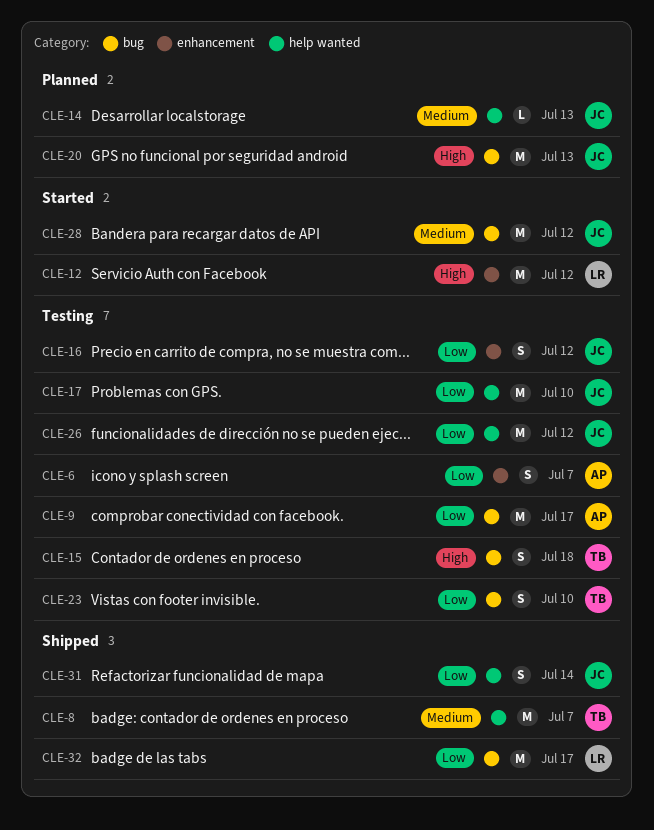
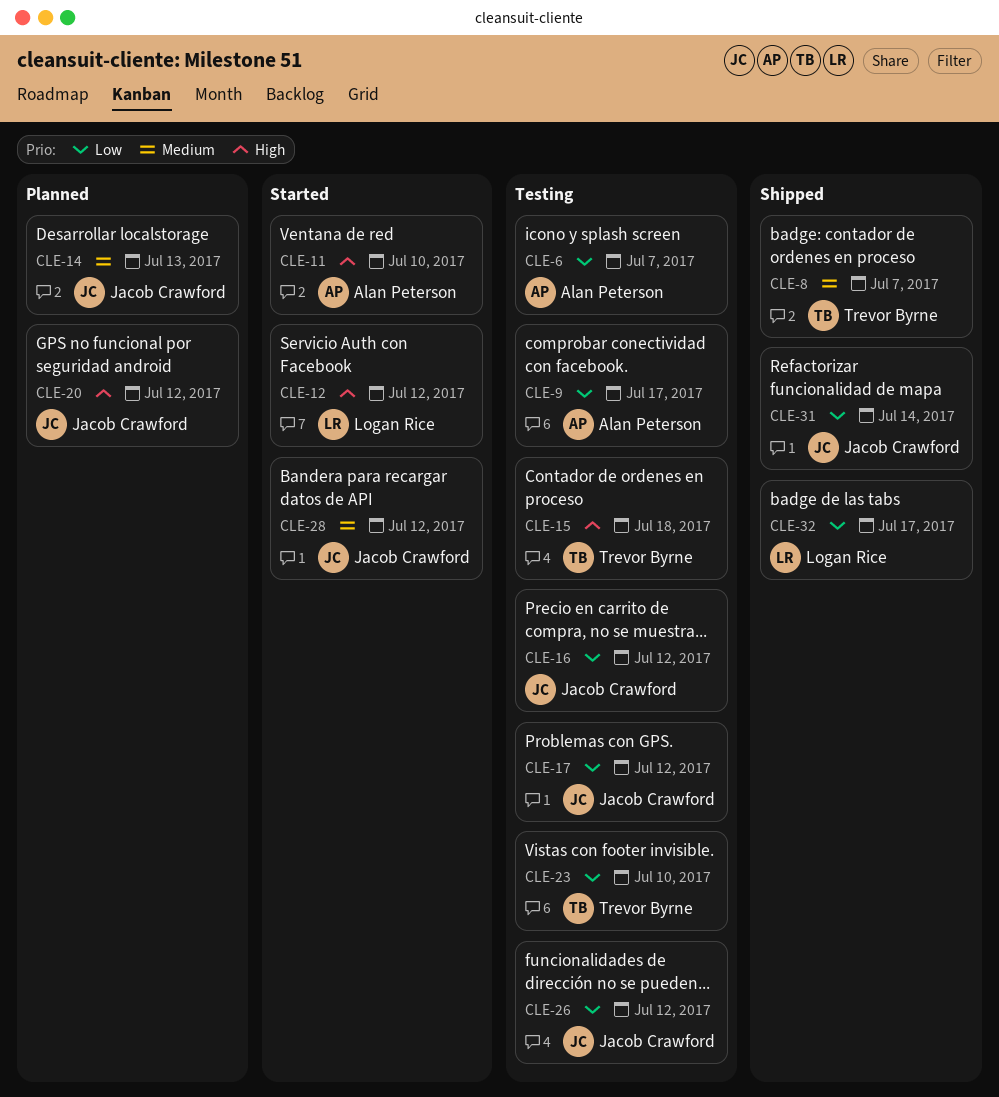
CLE-11: none -> present
CLE-17, due: Jul 10 -> Jul 12
CLE-20, due: Jul 13 -> Jul 12

